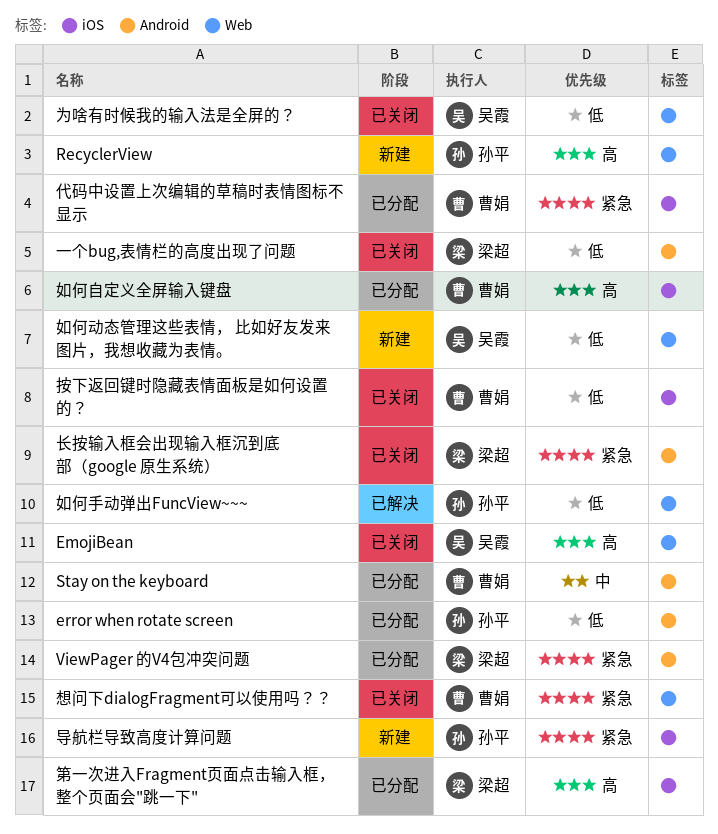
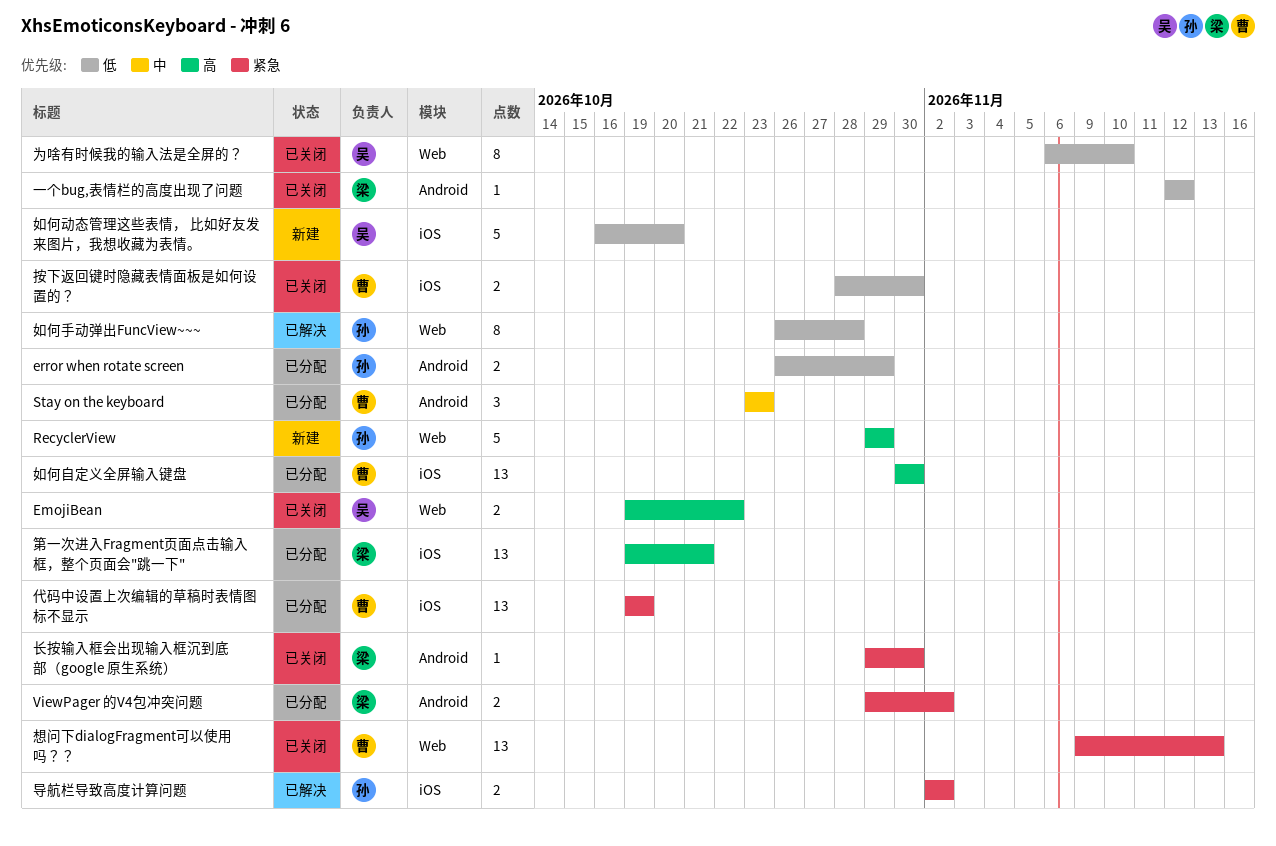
如何动态管理这些表情， 比如好友发来图片，我想收藏为表情。, label: Web -> iOS
导航栏导致高度计算问题, status: 新建 -> 已解决

